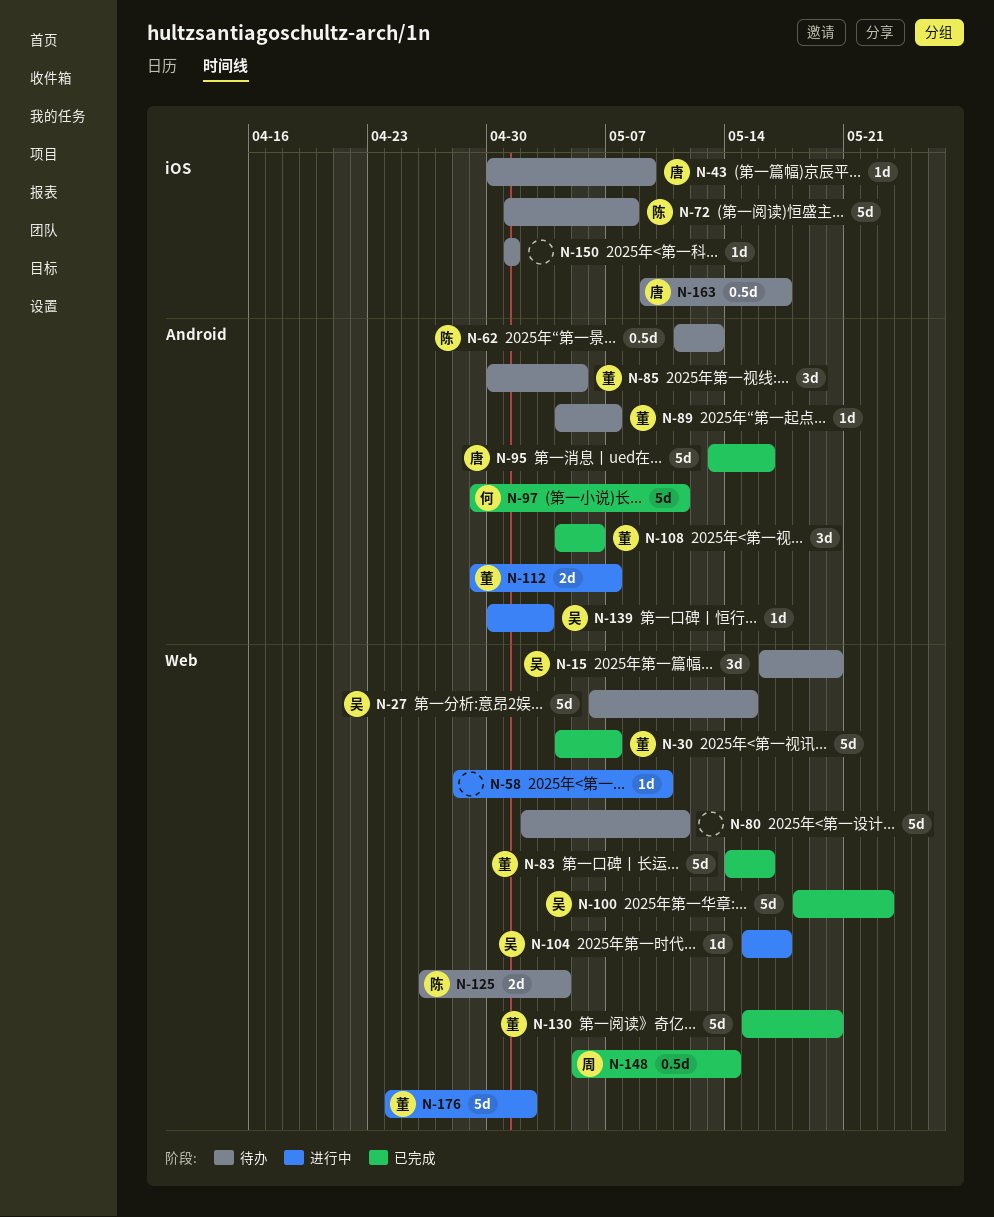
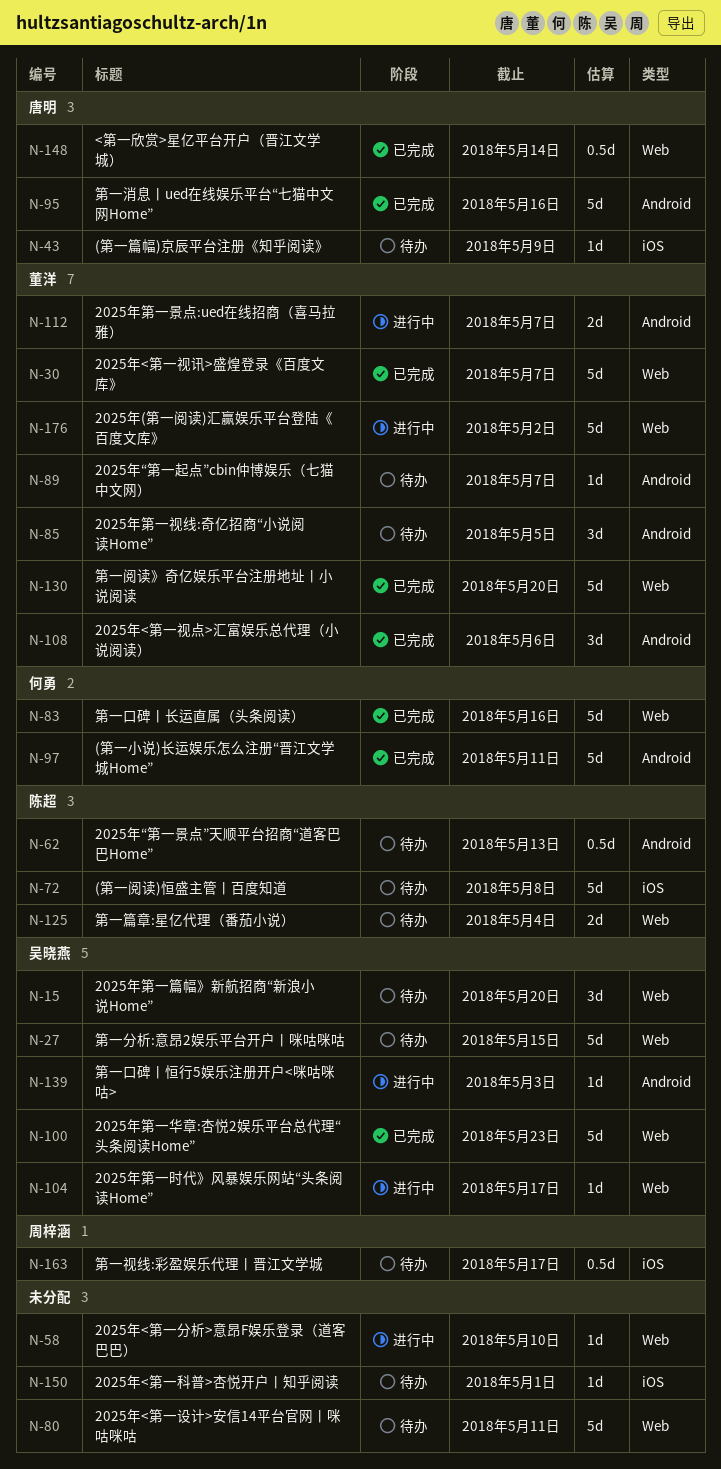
N-83, owner: 董洋 -> 何勇
N-148, owner: 周梓涵 -> 唐明
N-163, owner: 唐明 -> 周梓涵

